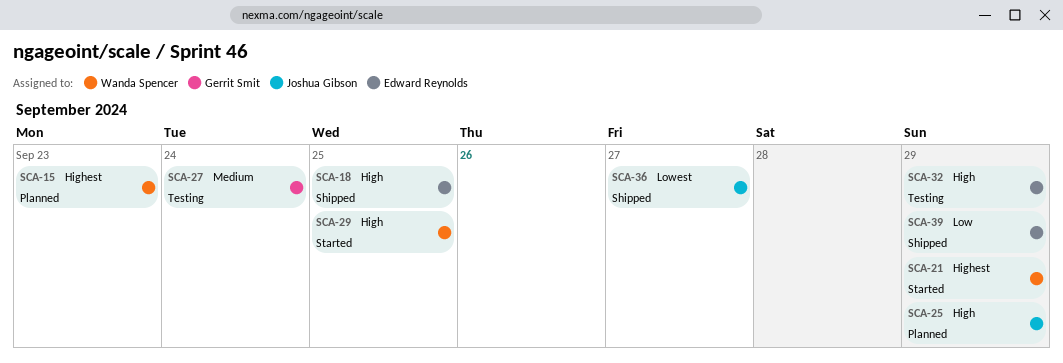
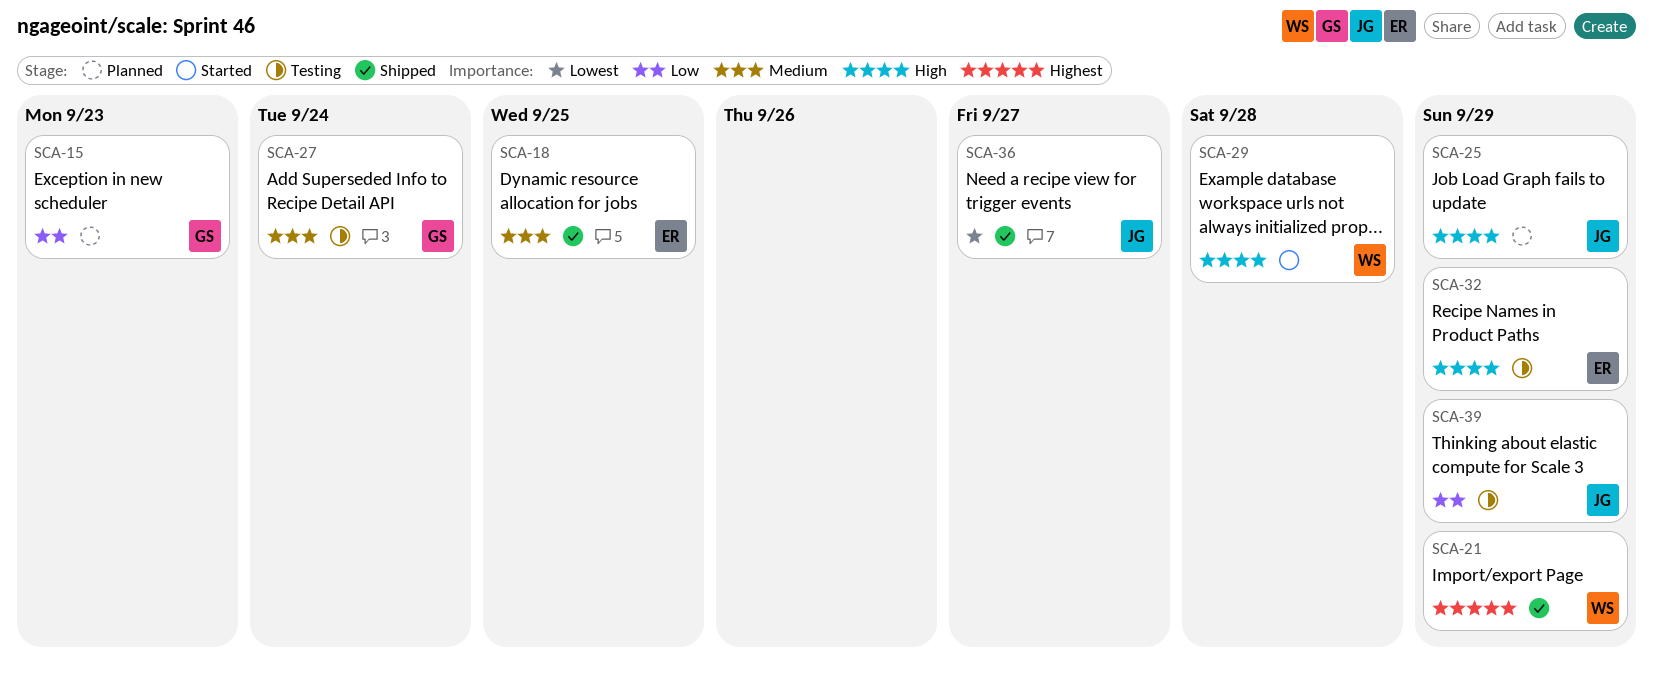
SCA-15, owner: Wanda Spencer -> Gerrit Smit
SCA-15, priority: Highest -> Low
SCA-18, priority: High -> Medium
SCA-21, status: Started -> Shipped
SCA-29, due: Sep 25 -> Sep 28
SCA-39, status: Shipped -> Testing
SCA-39, owner: Edward Reynolds -> Joshua Gibson

